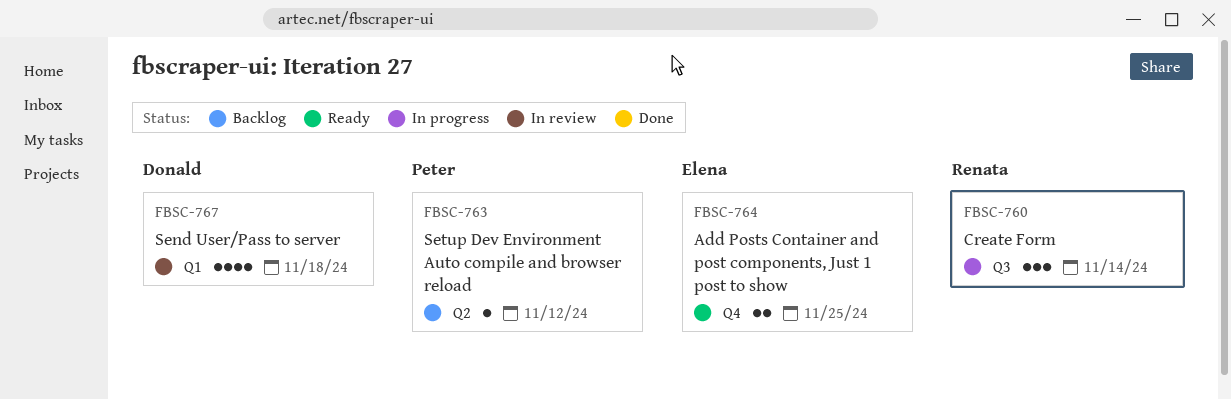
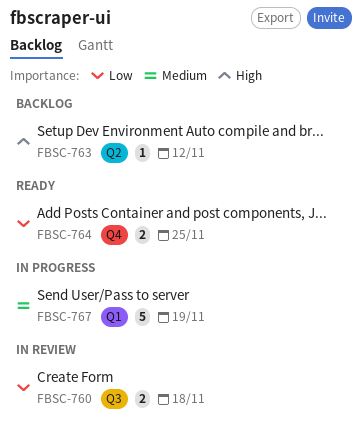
FBSC-760, status: In progress -> In review
FBSC-760, estimate: 3 -> 2
FBSC-760, due: Nov 14 -> Nov 18
FBSC-767, status: In review -> In progress
FBSC-767, estimate: 4 -> 5
FBSC-767, due: Nov 18 -> Nov 19

